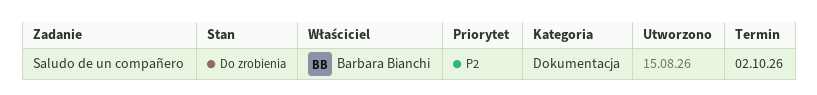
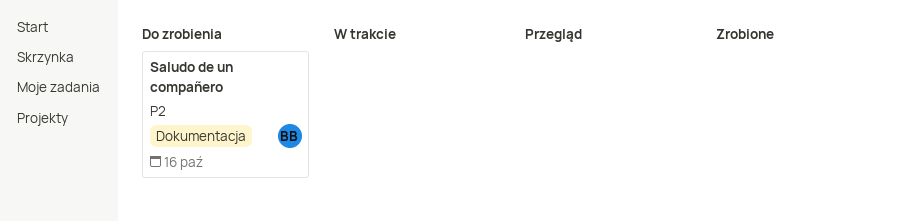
Saludo de un compañero, due: Oct 2 -> Oct 16

